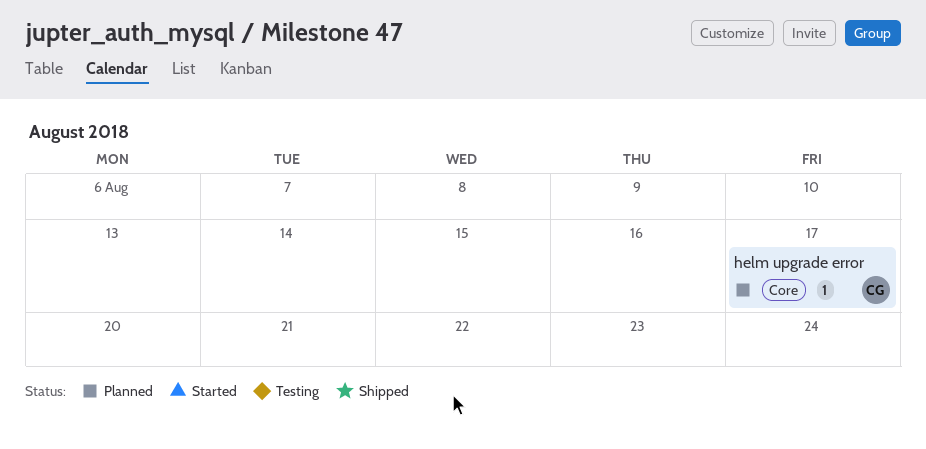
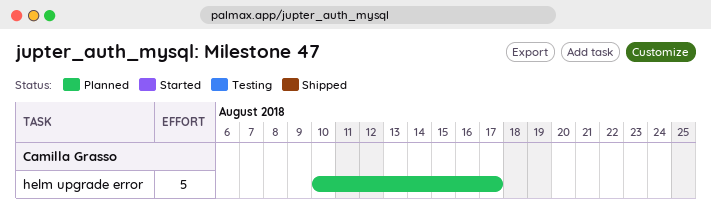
helm upgrade error, estimate: 1 -> 5

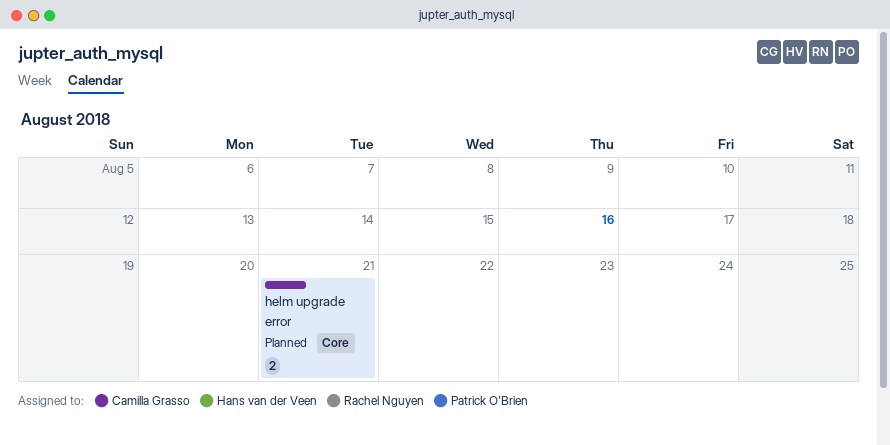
helm upgrade error, estimate: 5 -> 2
helm upgrade error, due: Aug 17 -> Aug 21

